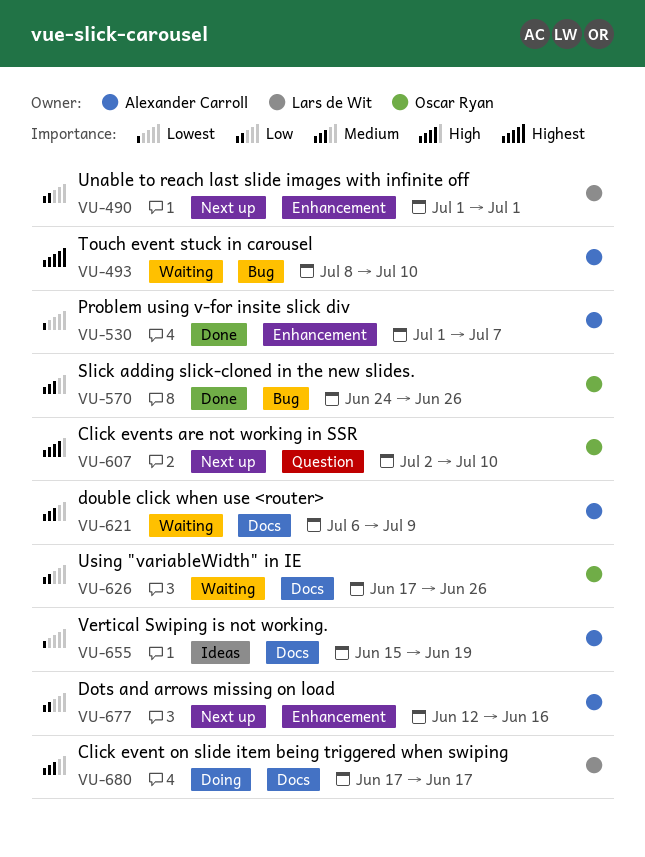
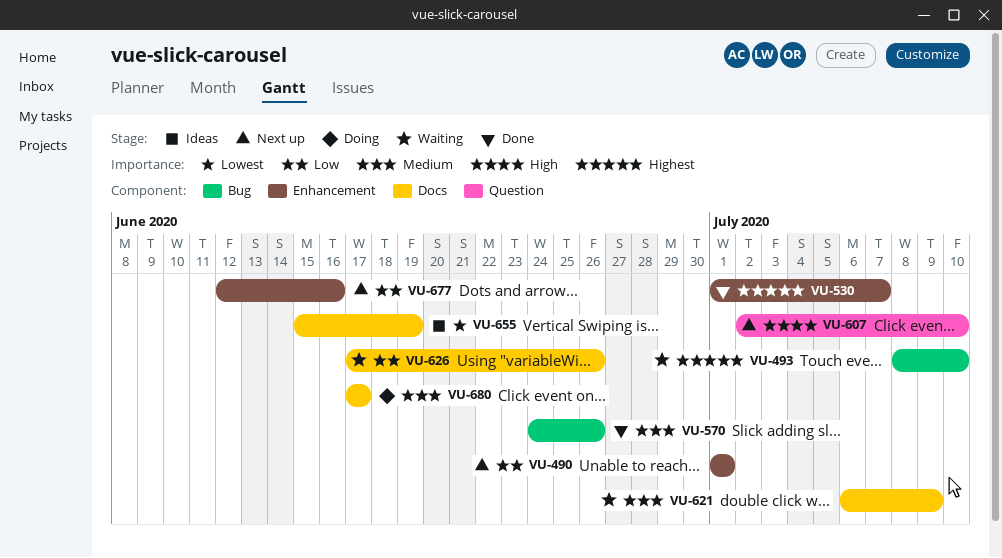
VU-530, priority: Lowest -> Highest

